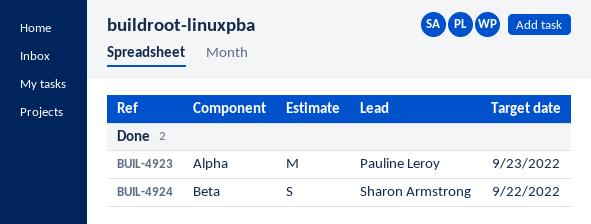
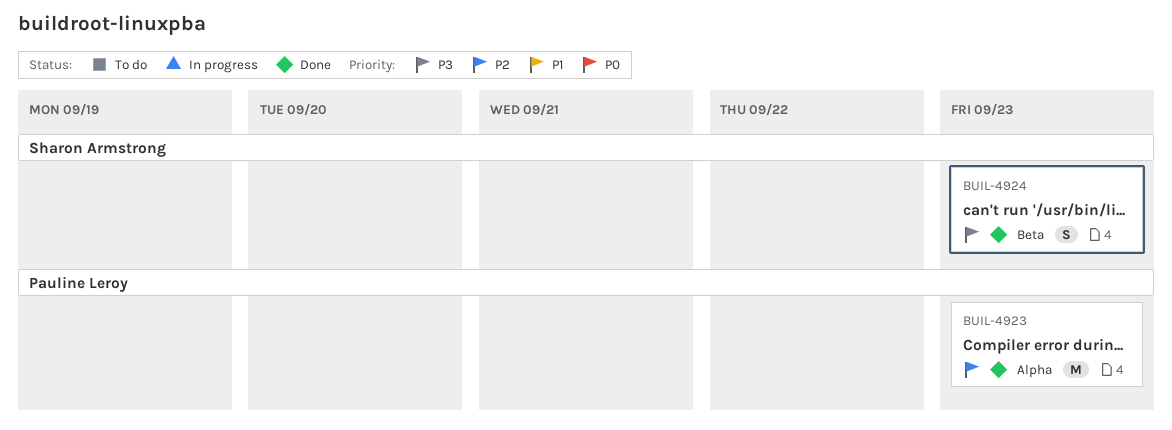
BUIL-4924, due: Sep 22 -> Sep 23

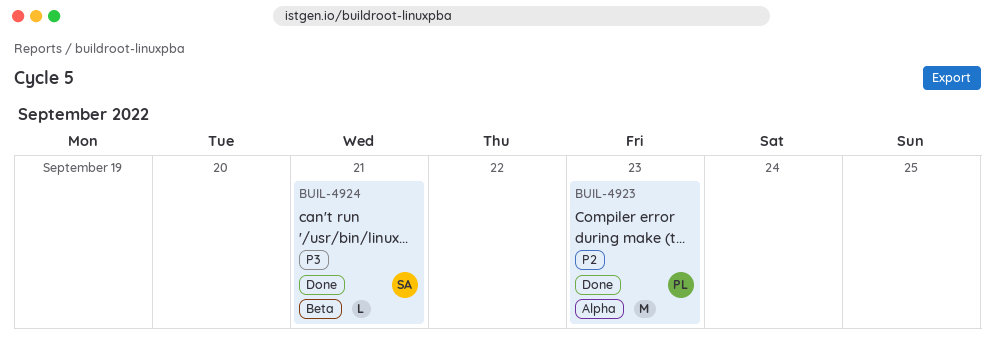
BUIL-4924, estimate: S -> L
BUIL-4924, due: Sep 23 -> Sep 21

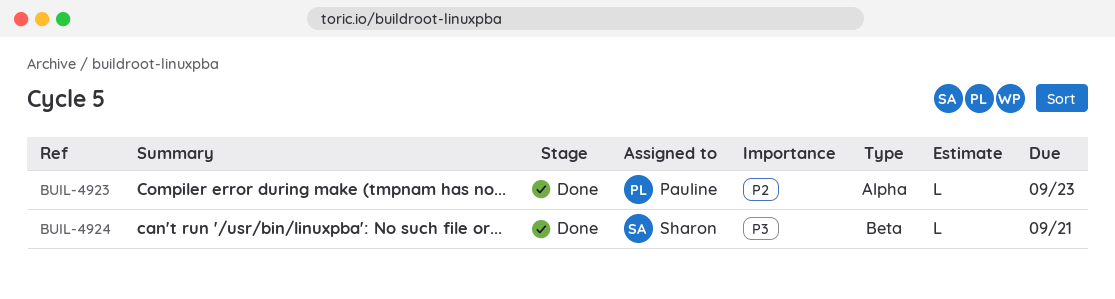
BUIL-4923, estimate: M -> L

